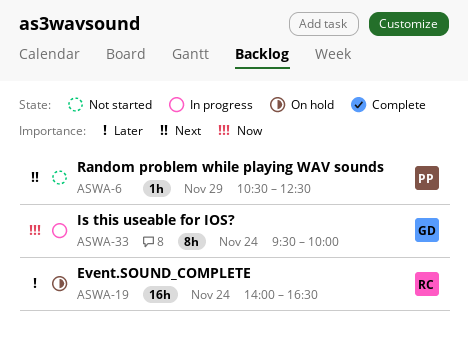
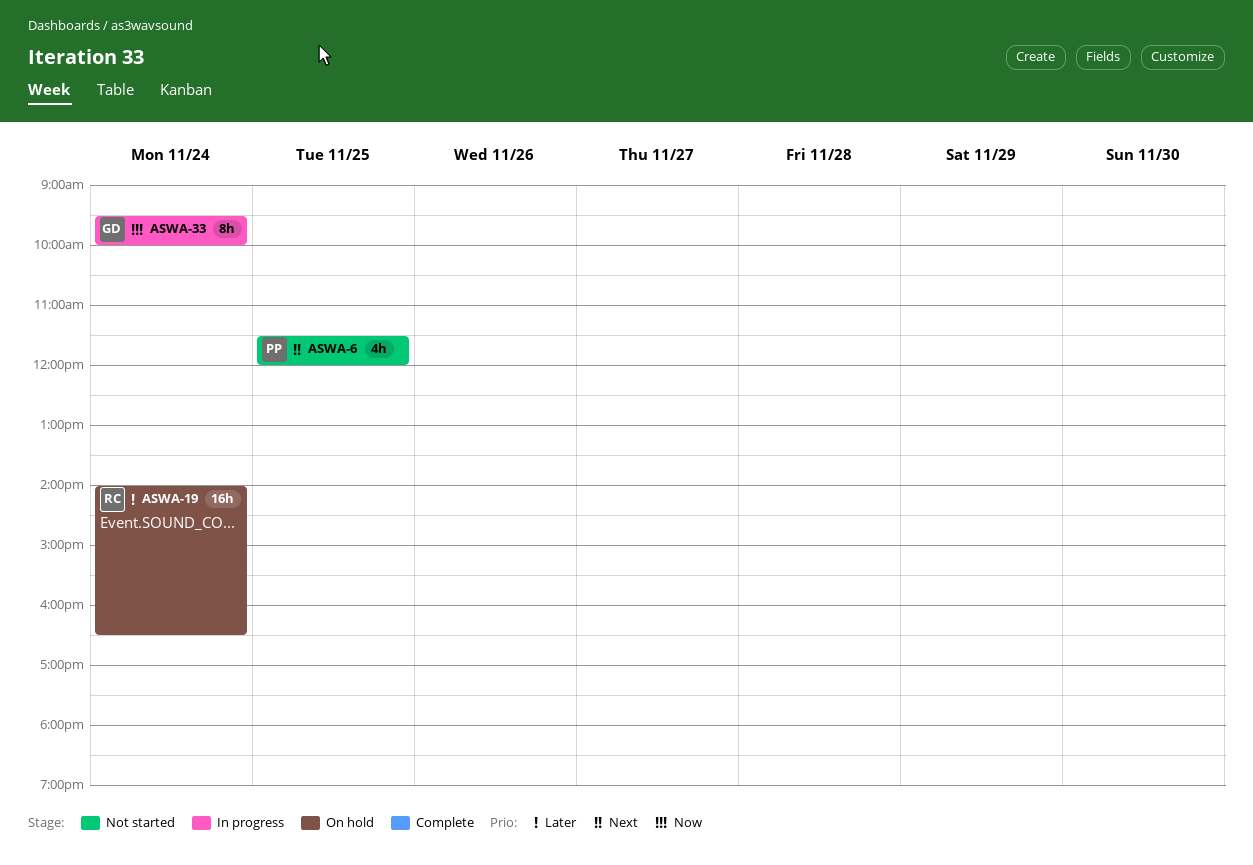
ASWA-6, estimate: 1h -> 4h
ASWA-6, day: Nov 29 -> Nov 25
ASWA-6, begins: 10:30 -> 11:30
ASWA-6, ends: 12:30 -> 12:00

